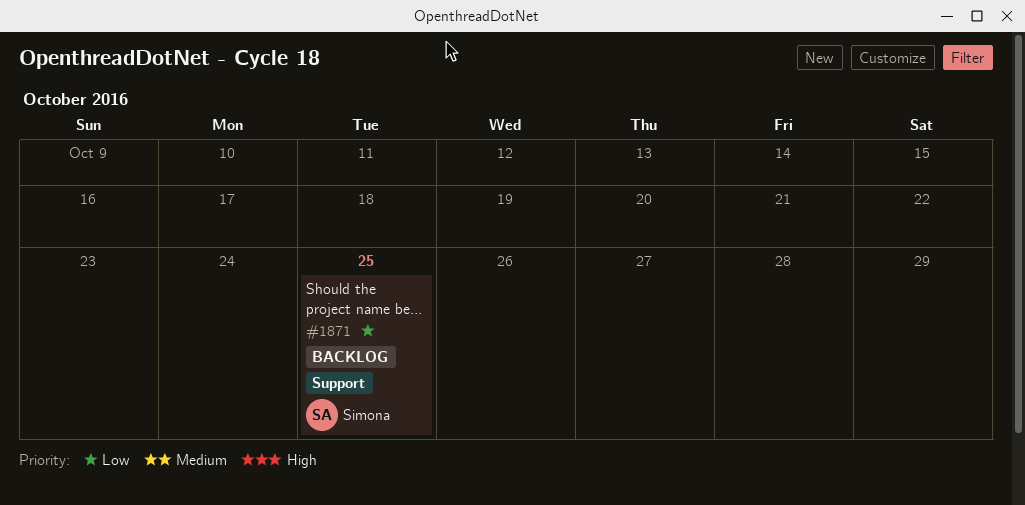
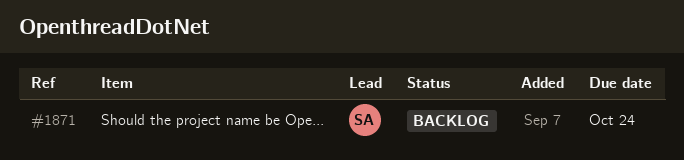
#1871, due: Oct 25 -> Oct 24

